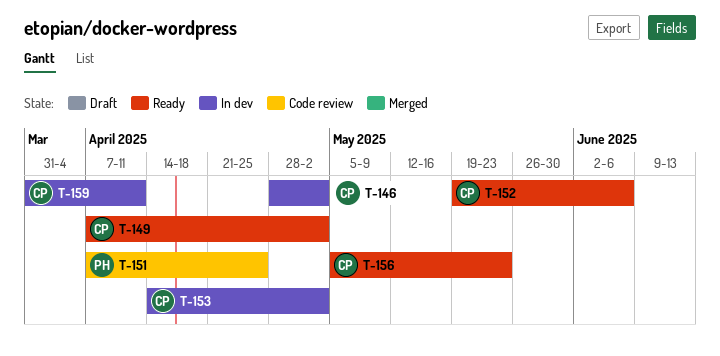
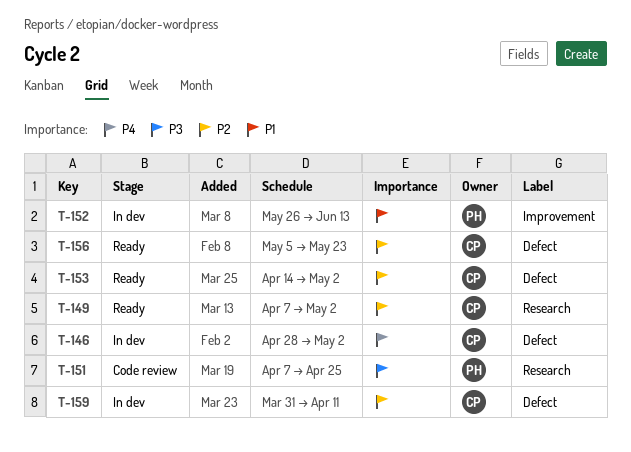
T-152, status: Ready -> In dev
T-152, owner: CP -> PH
T-152, start: May 19 -> May 26
T-152, due: Jun 6 -> Jun 13
T-153, status: In dev -> Ready

